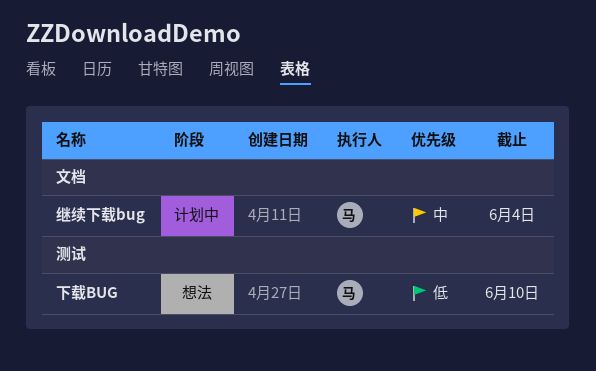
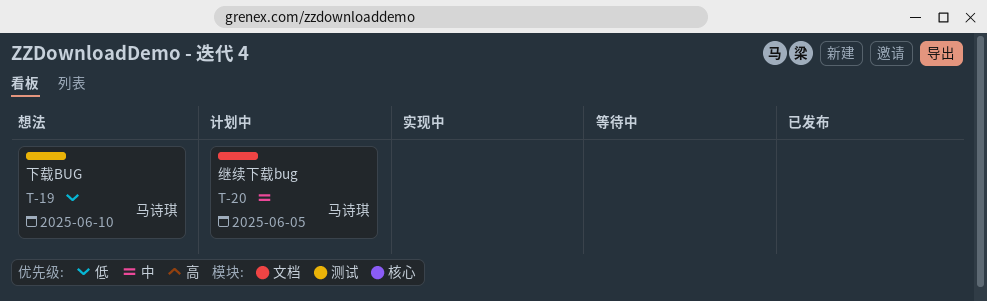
继续下载bug, due: Jun 4 -> Jun 5

